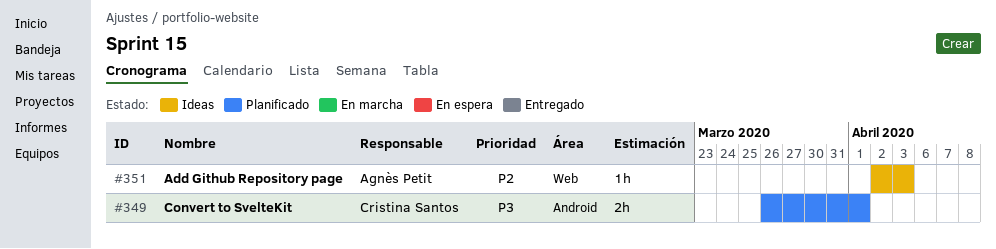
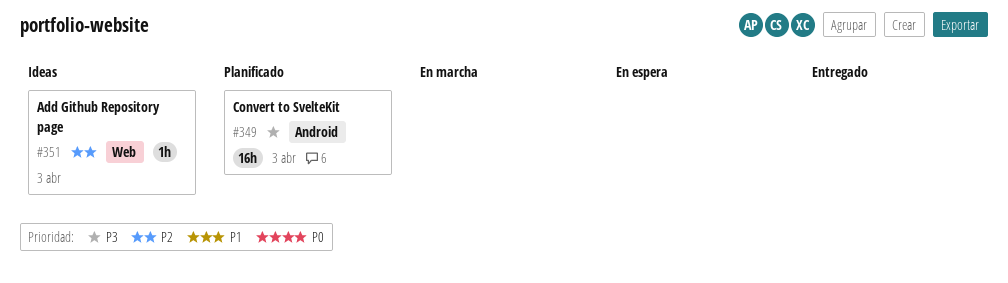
#349, estimate: 2h -> 16h
#349, due: Apr 1 -> Apr 3

